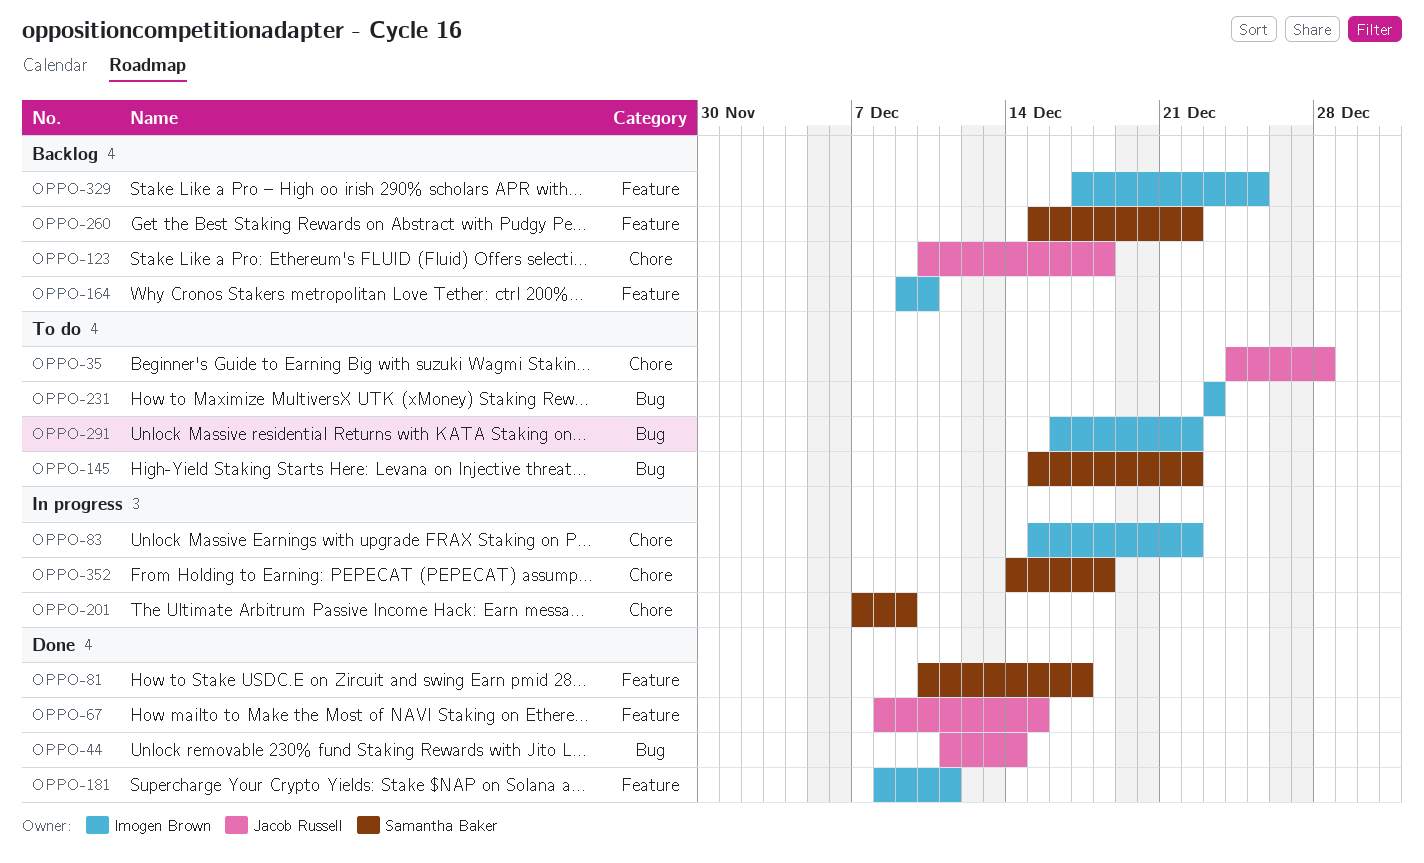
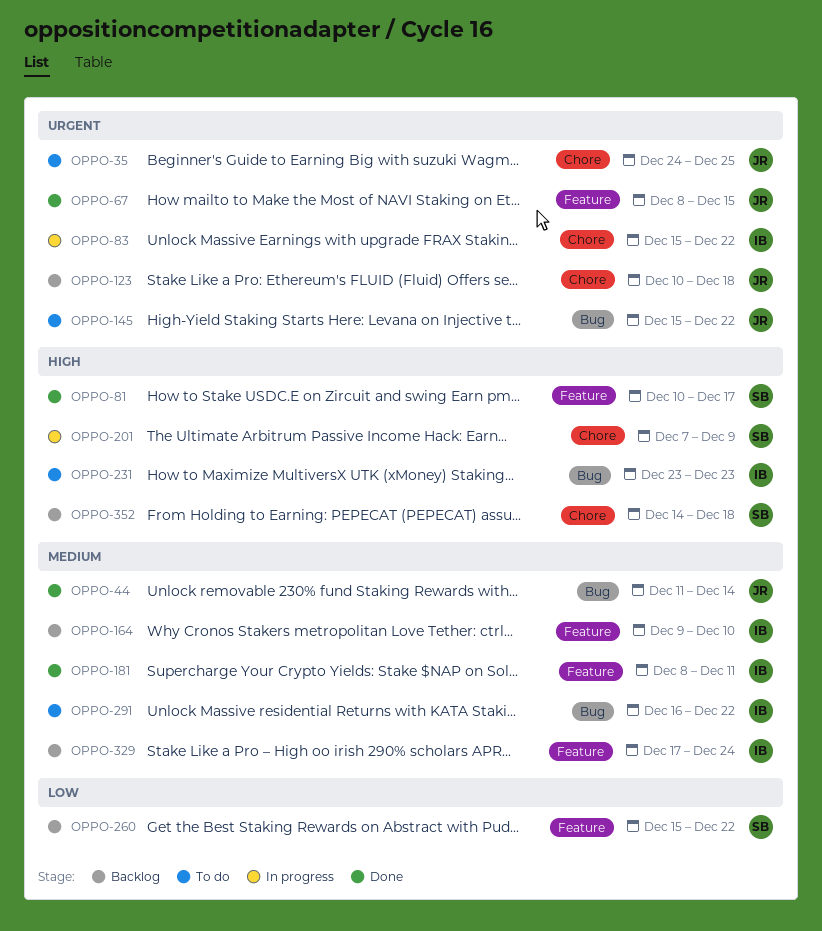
OPPO-35, due: Dec 28 -> Dec 25
OPPO-145, owner: Samantha Baker -> Jacob Russell
OPPO-329, due: Dec 25 -> Dec 24
OPPO-352, status: In progress -> Backlog

